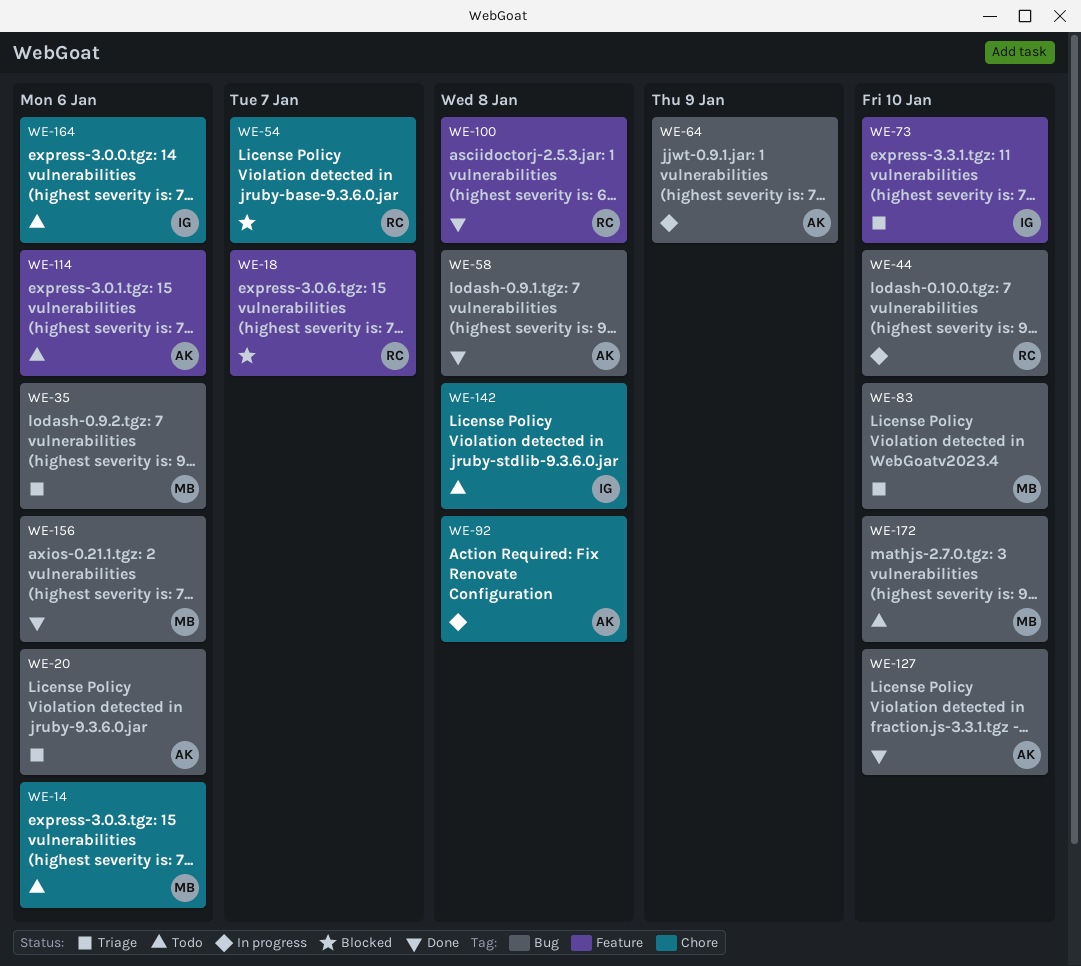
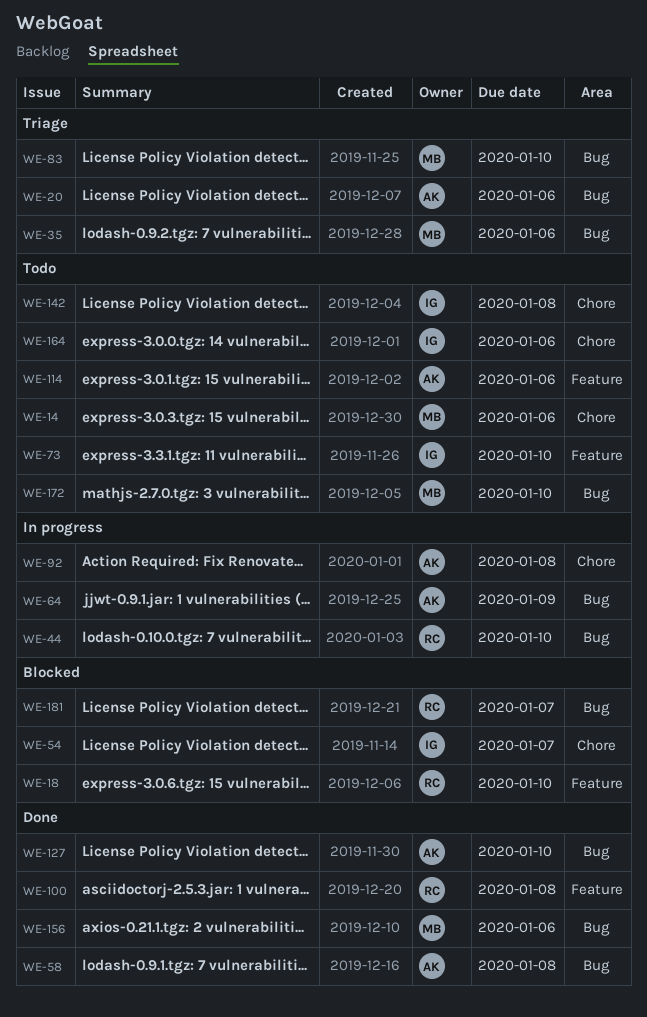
WE-18, due: Jan 7 -> Jan 10
WE-54, owner: RC -> IG
WE-73, status: Triage -> Todo
WE-181: none -> present

